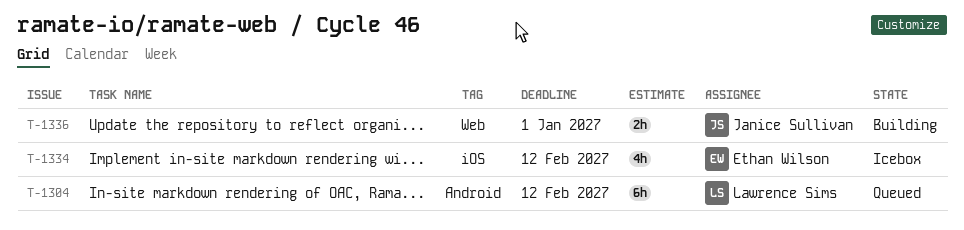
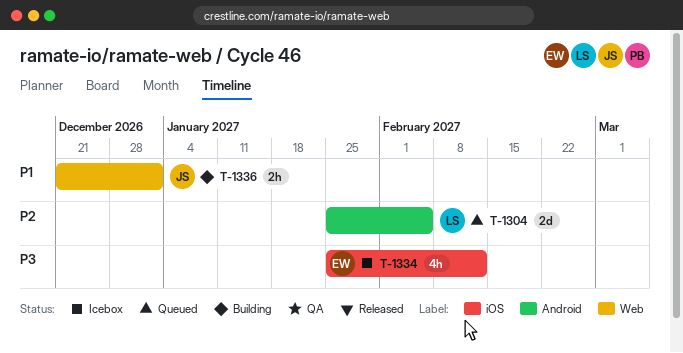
T-1304, estimate: 6h -> 2d
T-1304, due: Feb 12 -> Feb 5

